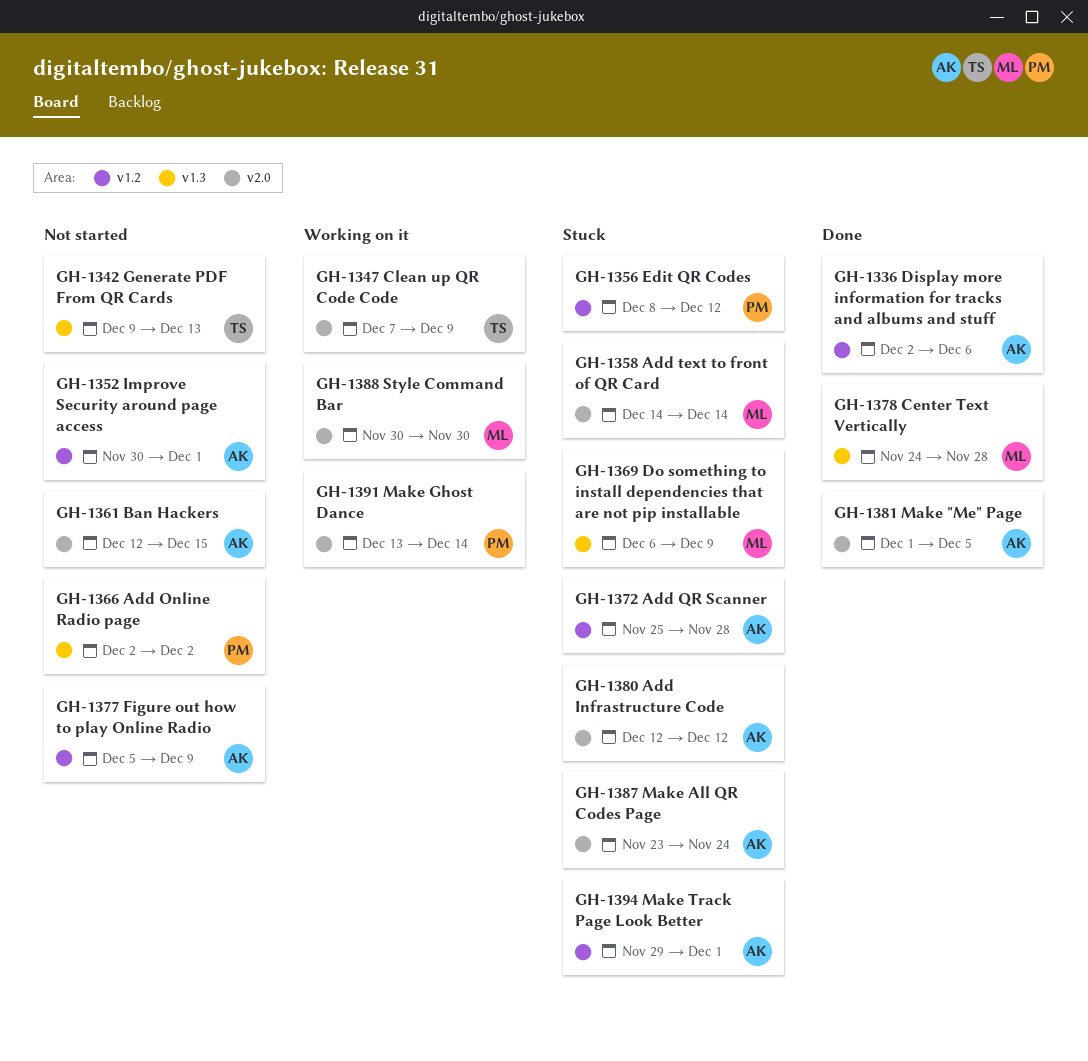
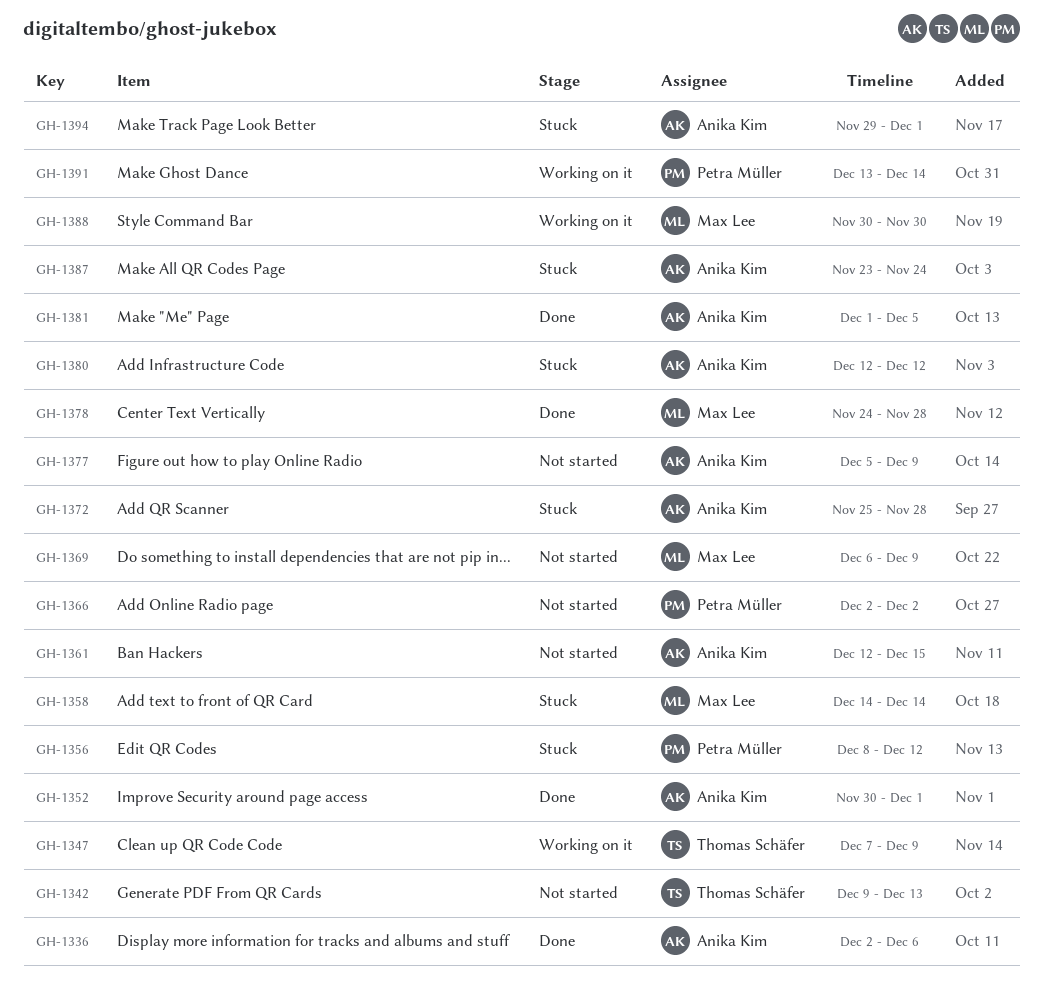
GH-1352, status: Not started -> Done
GH-1369, status: Stuck -> Not started

